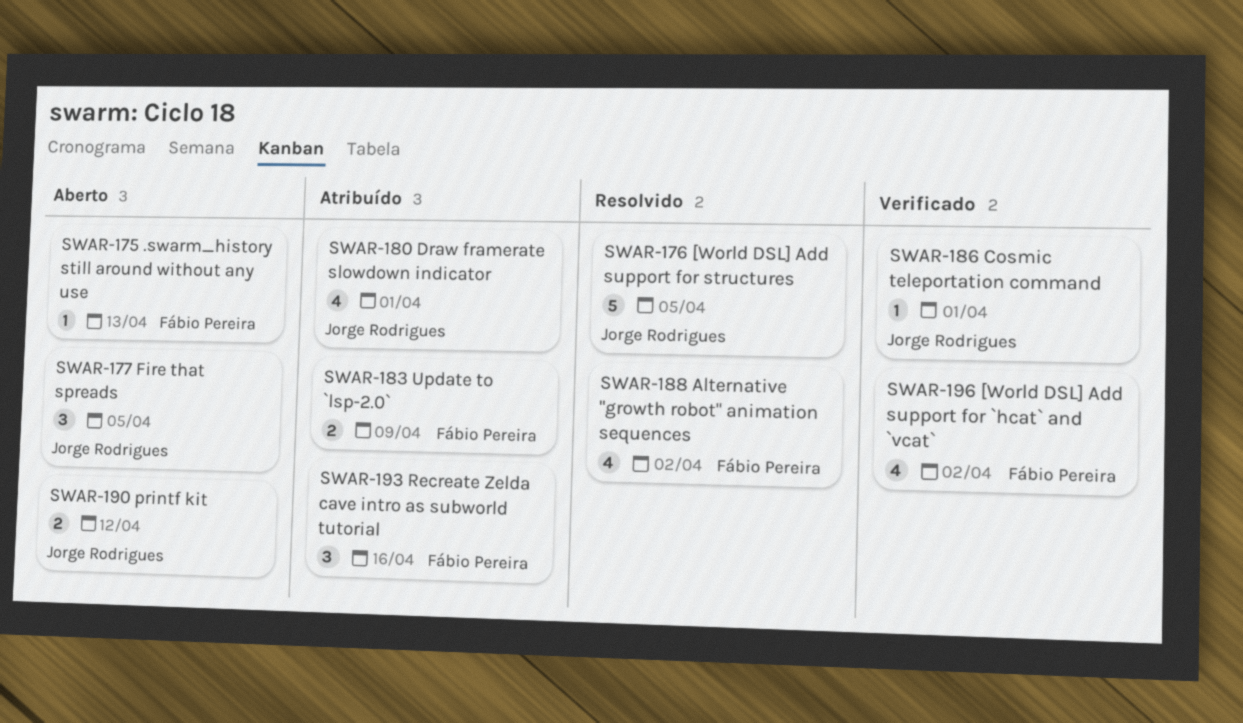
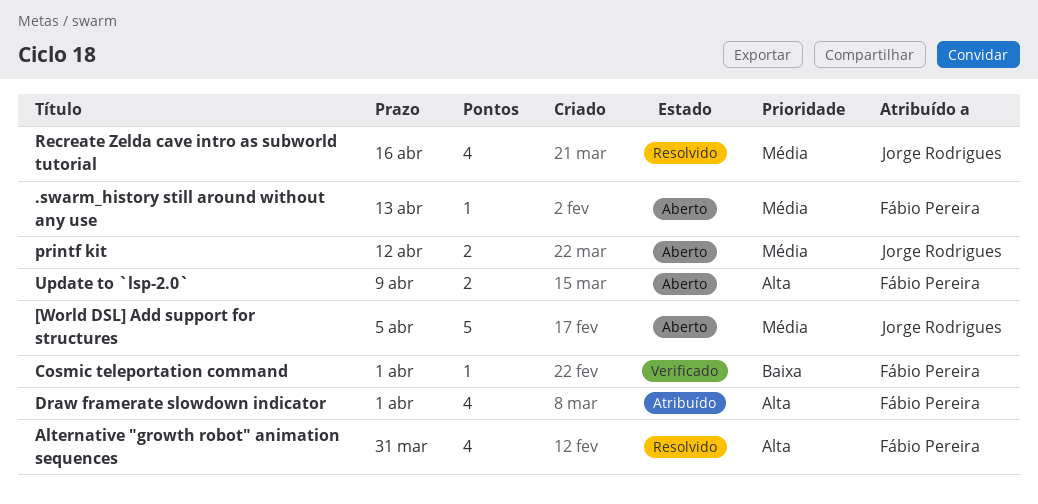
[World DSL] Add support for `hcat` and `vcat`: present -> none
[World DSL] Add support for structures, status: Resolvido -> Aberto
Alternative "growth robot" animation sequences, due: Apr 2 -> Mar 31
Cosmic teleportation command, owner: Jorge Rodrigues -> Fábio Pereira
Draw framerate slowdown indicator, owner: Jorge Rodrigues -> Fábio Pereira
Fire that spreads: present -> none
Recreate Zelda cave intro as subworld tutorial, status: Atribuído -> Resolvido
Recreate Zelda cave intro as subworld tutorial, owner: Fábio Pereira -> Jorge Rodrigues
Recreate Zelda cave intro as subworld tutorial, estimate: 3 -> 4
Update to `lsp-2.0`, status: Atribuído -> Aberto

